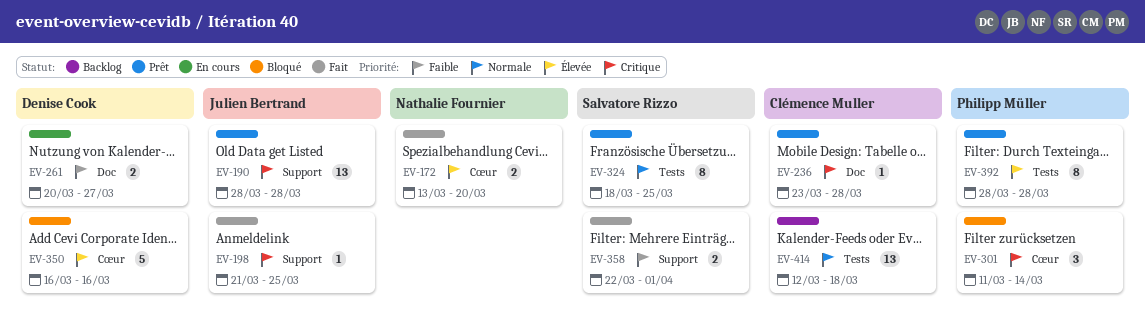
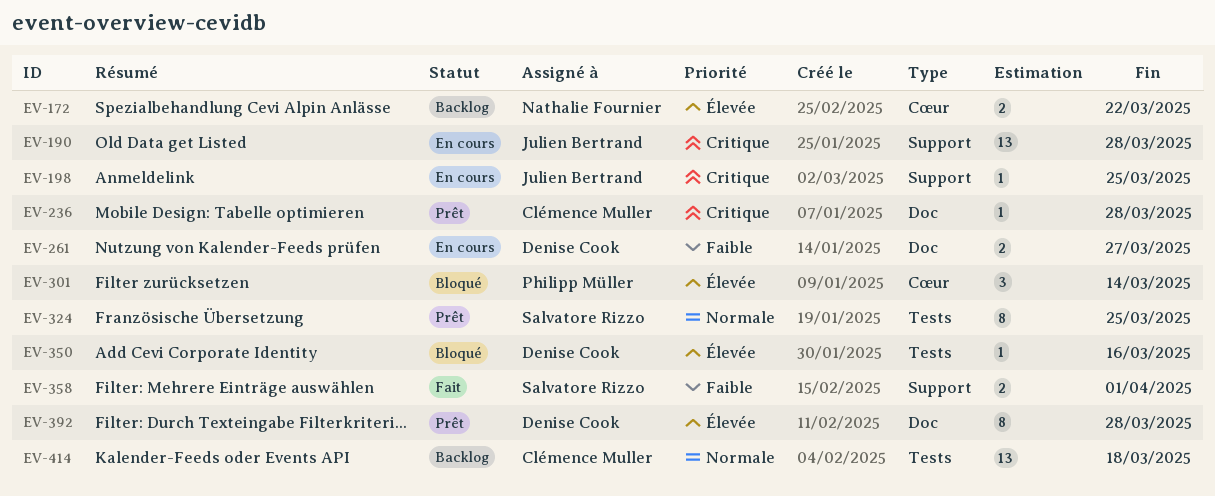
EV-172, status: Fait -> Backlog
EV-172, due: Mar 20 -> Mar 22
EV-190, status: Prêt -> En cours
EV-198, status: Fait -> En cours
EV-301, priority: Critique -> Élevée
EV-350, label: Cœur -> Tests
EV-350, estimate: 5 -> 1
EV-392, owner: Philipp Müller -> Denise Cook
EV-392, label: Tests -> Doc

